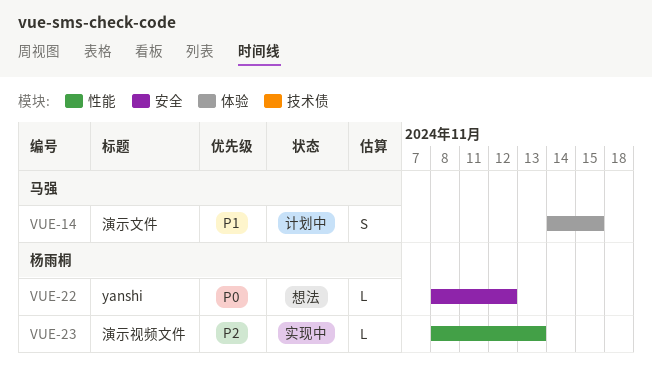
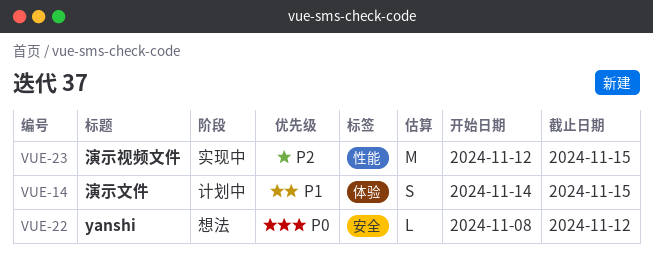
VUE-23, estimate: L -> M
VUE-23, start: Nov 8 -> Nov 12
VUE-23, due: Nov 13 -> Nov 15

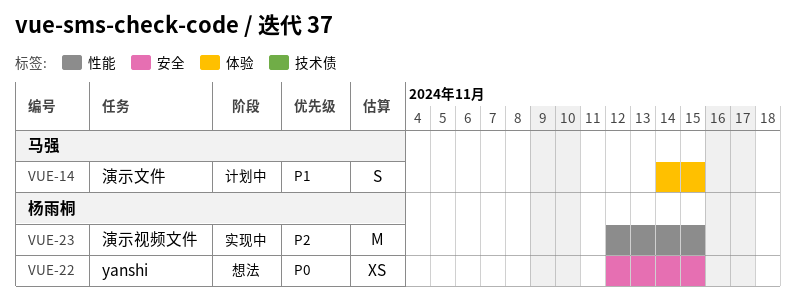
VUE-22, estimate: L -> XS
VUE-22, start: Nov 8 -> Nov 12
VUE-22, due: Nov 12 -> Nov 15

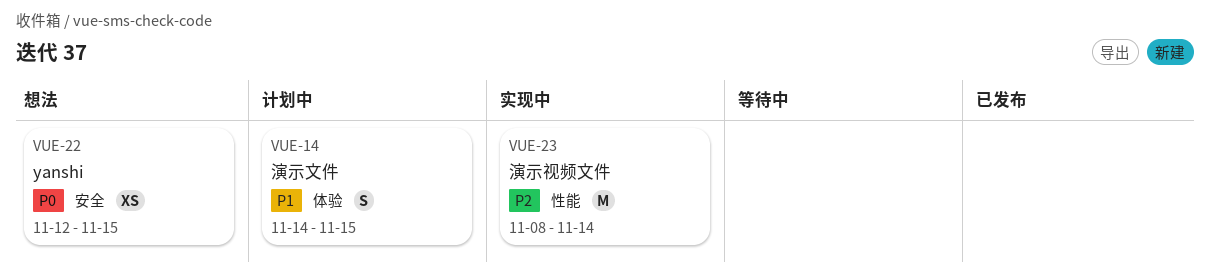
VUE-23, start: Nov 12 -> Nov 8
VUE-23, due: Nov 15 -> Nov 14

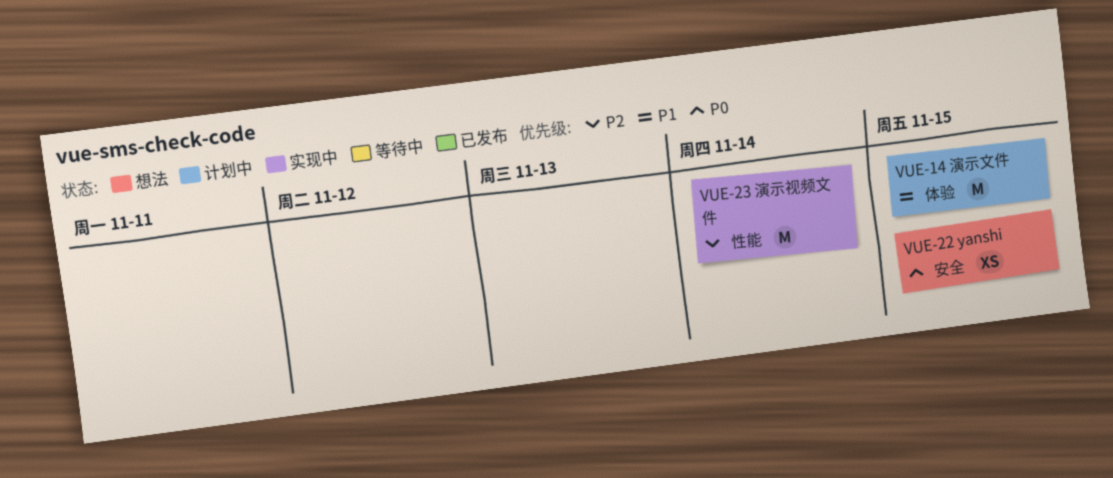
VUE-14, estimate: S -> M

